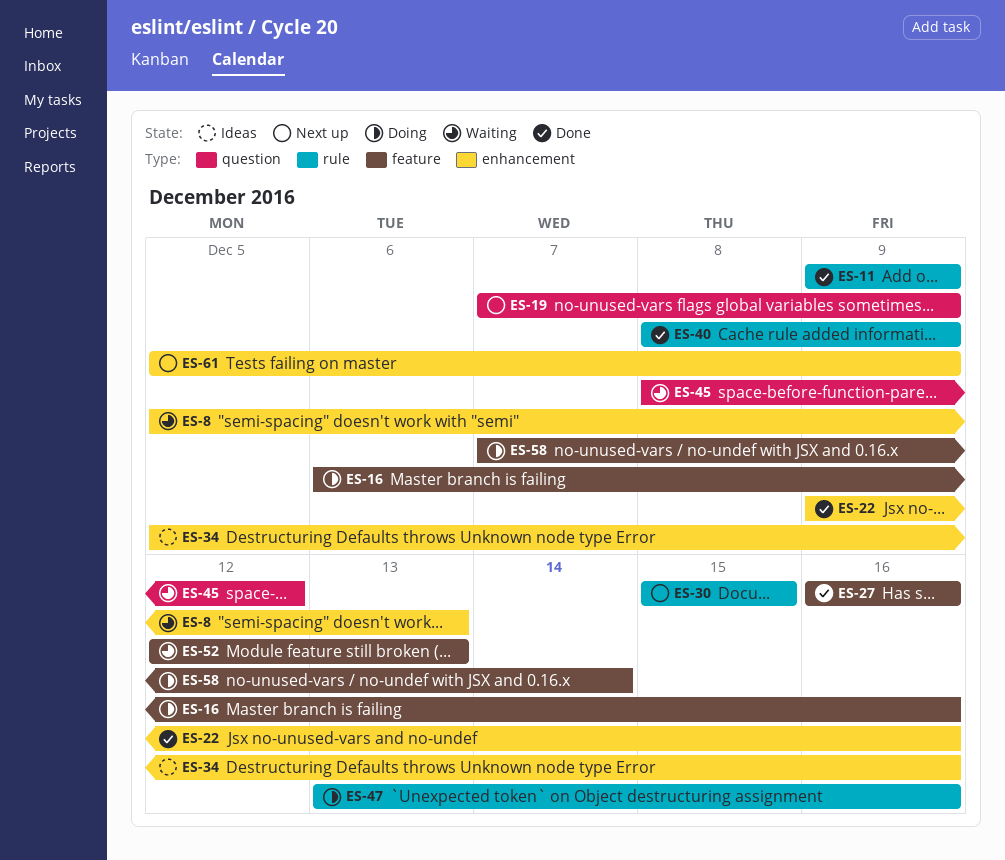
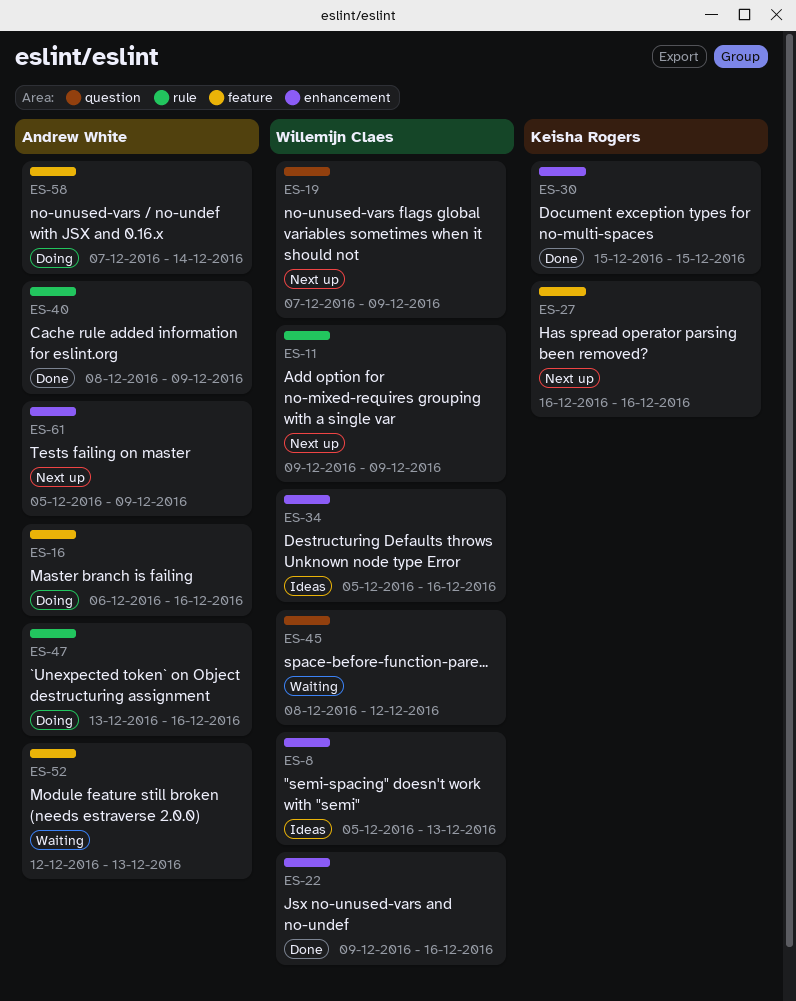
ES-8, status: Waiting -> Ideas
ES-11, status: Done -> Next up
ES-27, status: Done -> Next up
ES-30, status: Next up -> Done
ES-30, label: rule -> enhancement

